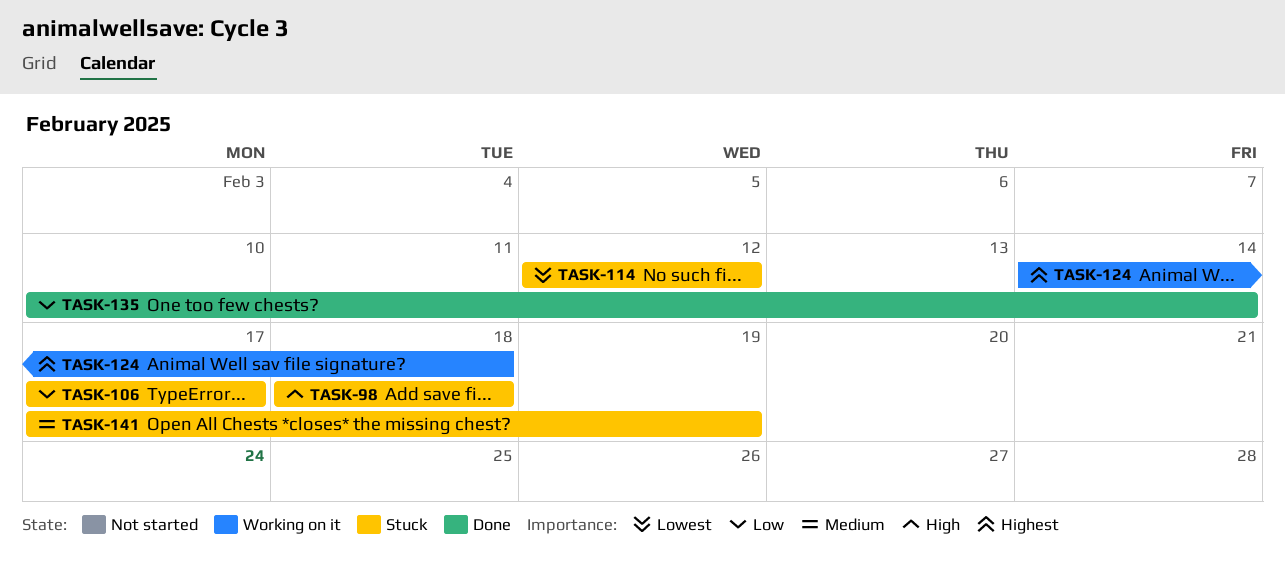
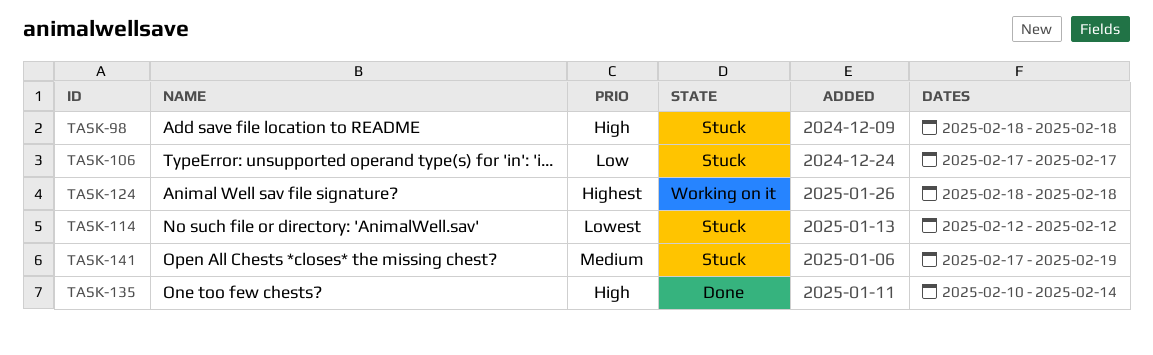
TASK-124, start: Feb 14 -> Feb 18
TASK-135, priority: Low -> High

